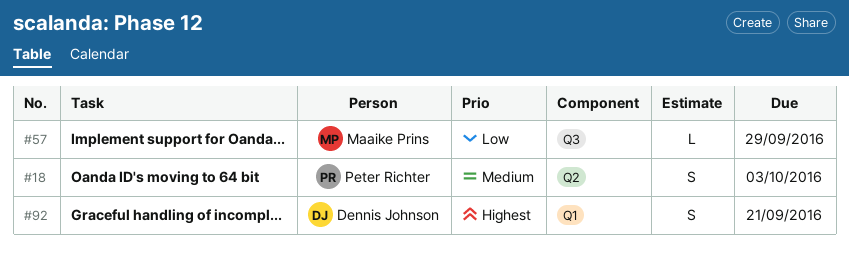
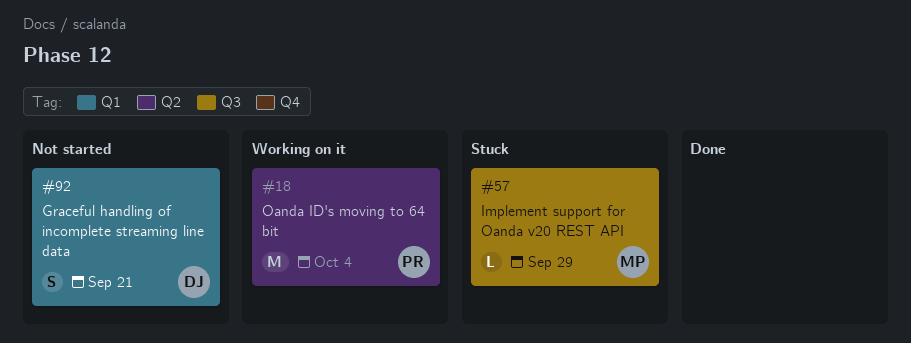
#18, estimate: S -> M
#18, due: Oct 3 -> Oct 4

